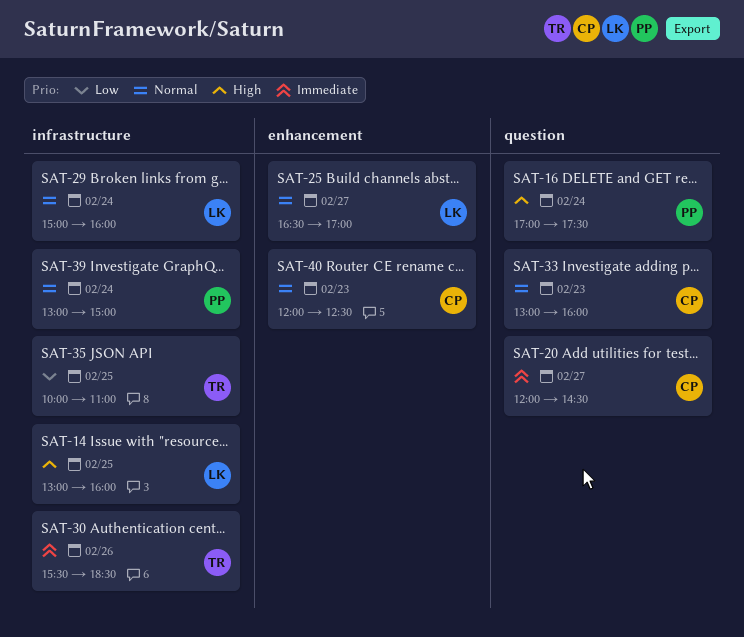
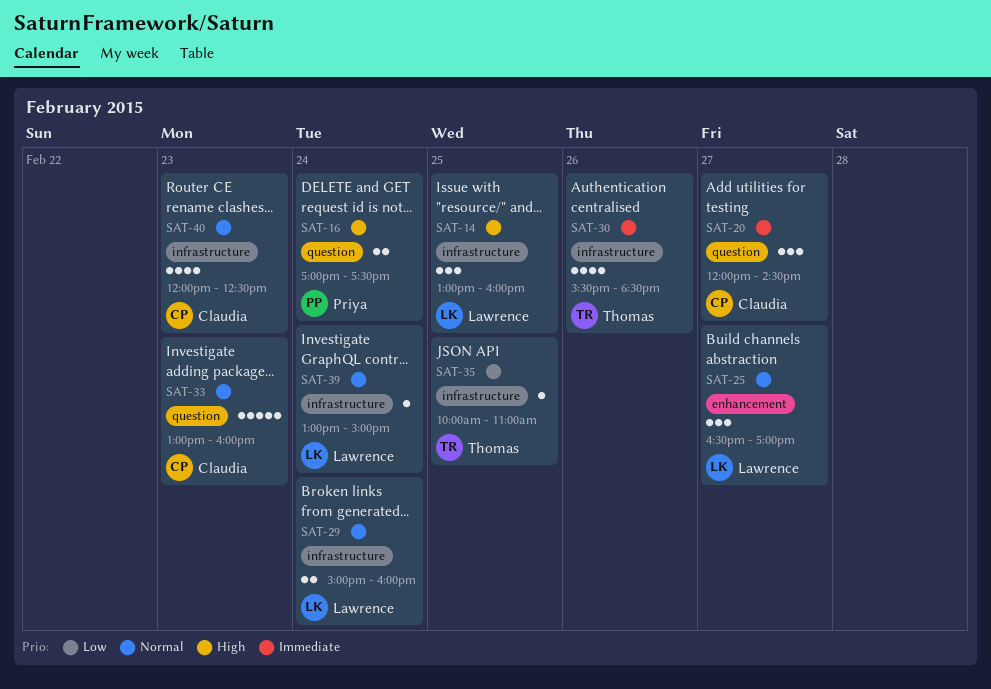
SAT-39, owner: Priya -> Lawrence
SAT-40, label: enhancement -> infrastructure

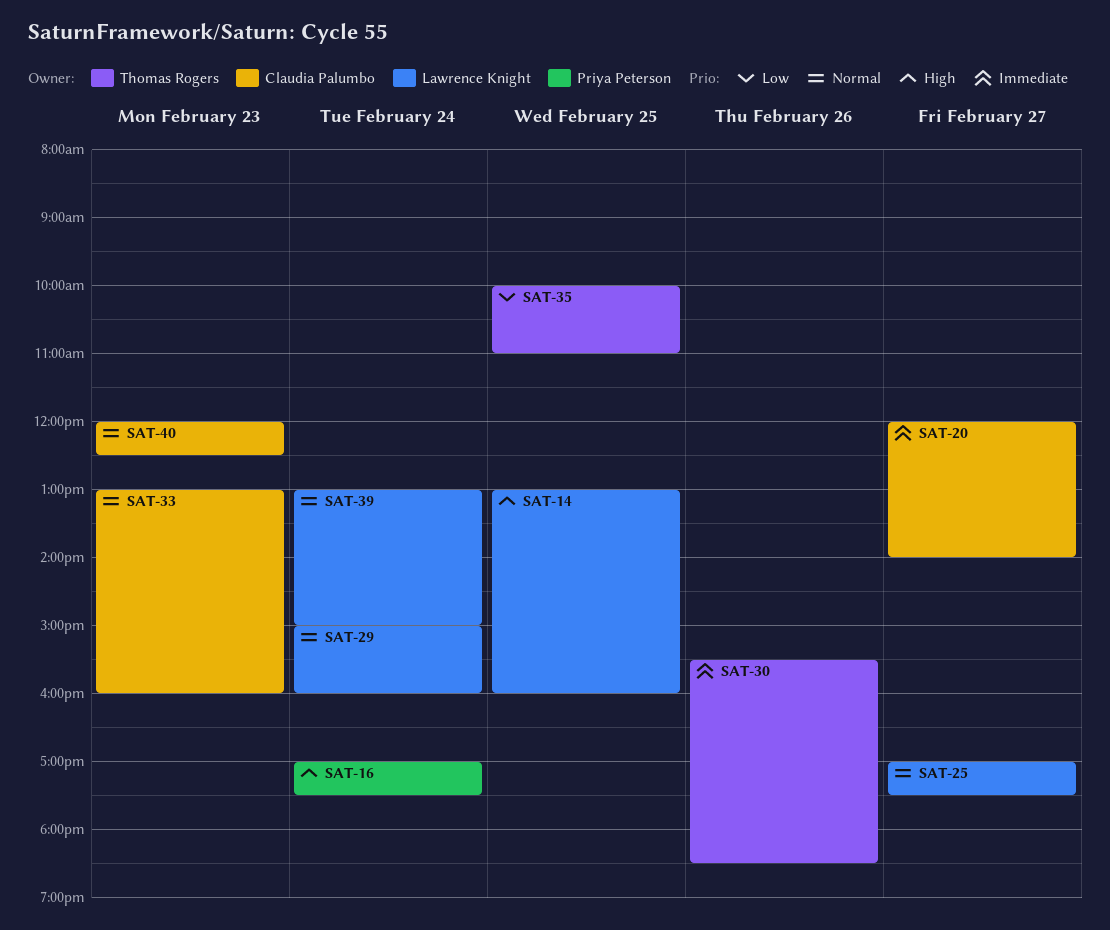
SAT-20, ends: 14:30 -> 14:00
SAT-25, begins: 16:30 -> 17:00
SAT-25, ends: 17:00 -> 17:30

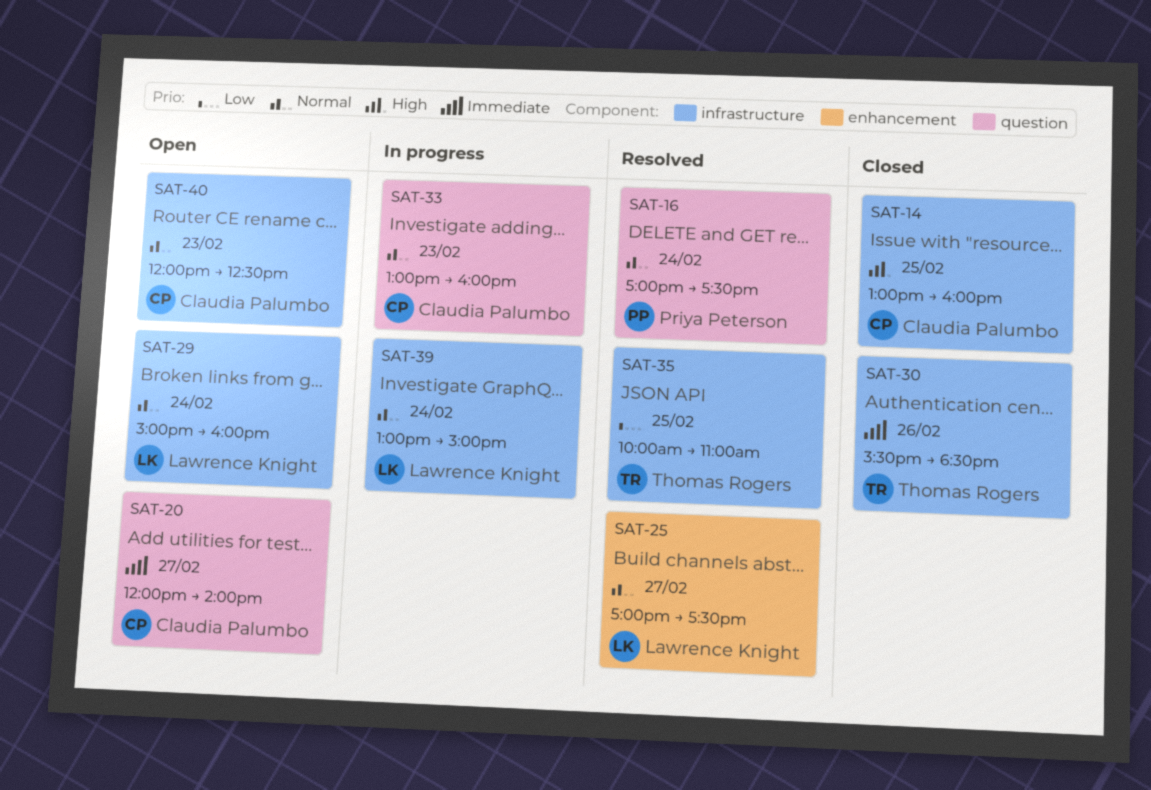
SAT-14, owner: Lawrence Knight -> Claudia Palumbo
SAT-16, priority: High -> Normal

